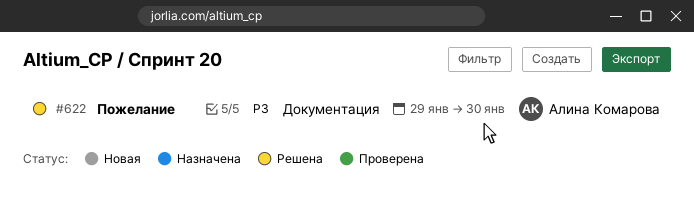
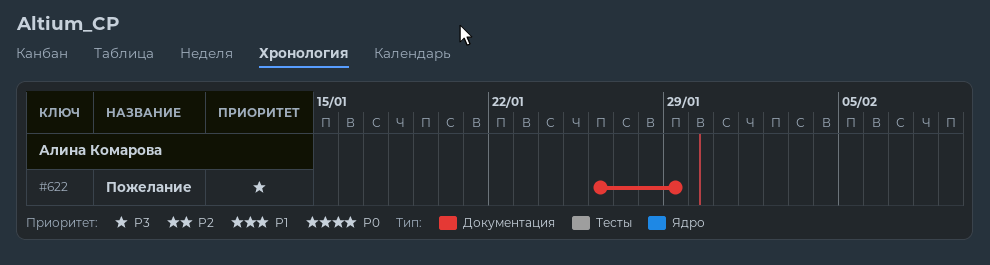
#622, start: Jan 29 -> Jan 26
#622, due: Jan 30 -> Jan 29

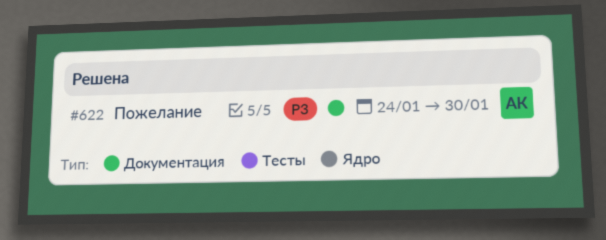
#622, start: Jan 26 -> Jan 24
#622, due: Jan 29 -> Jan 30

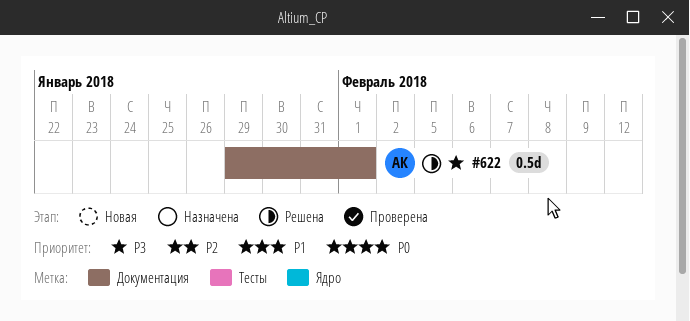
#622, start: Jan 24 -> Jan 29
#622, due: Jan 30 -> Feb 1

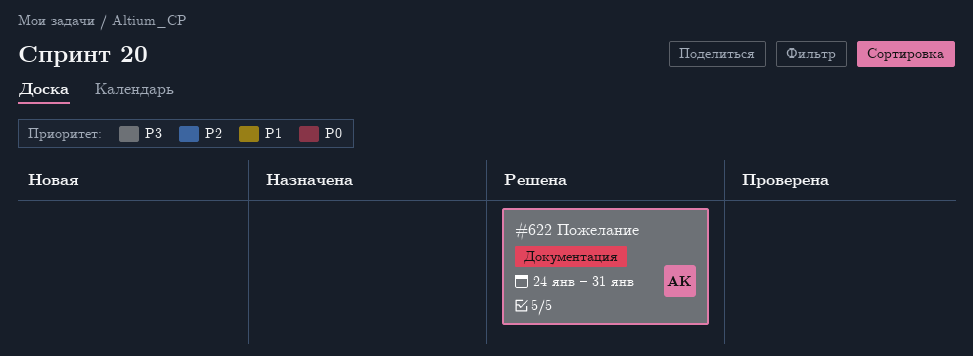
#622, start: Jan 29 -> Jan 24
#622, due: Feb 1 -> Jan 31

